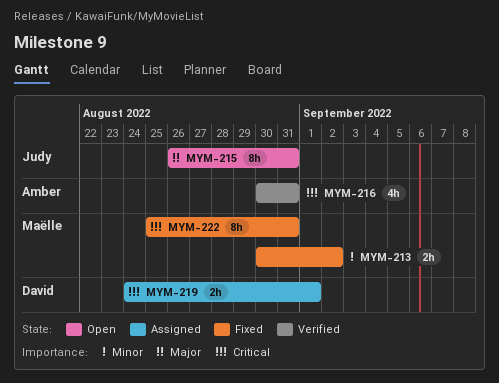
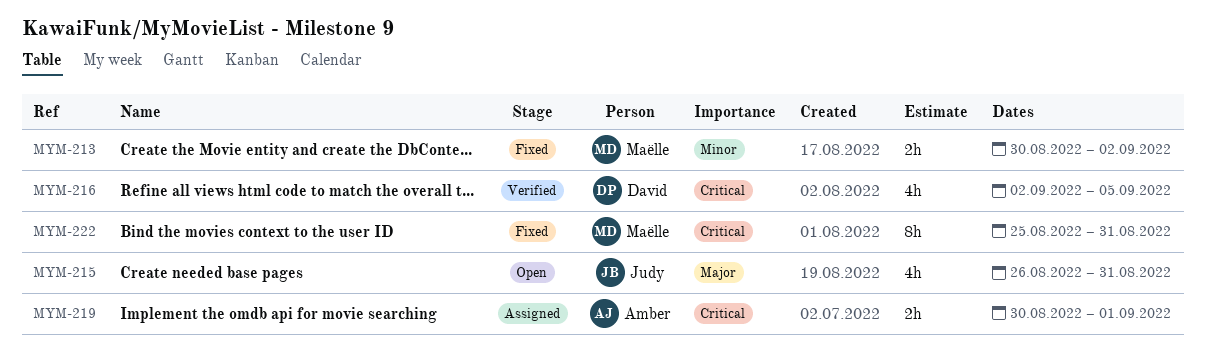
MYM-215, estimate: 8h -> 4h
MYM-216, owner: Amber -> David
MYM-216, start: Aug 30 -> Sep 2
MYM-216, due: Aug 31 -> Sep 5
MYM-219, owner: David -> Amber
MYM-219, start: Aug 24 -> Aug 30

